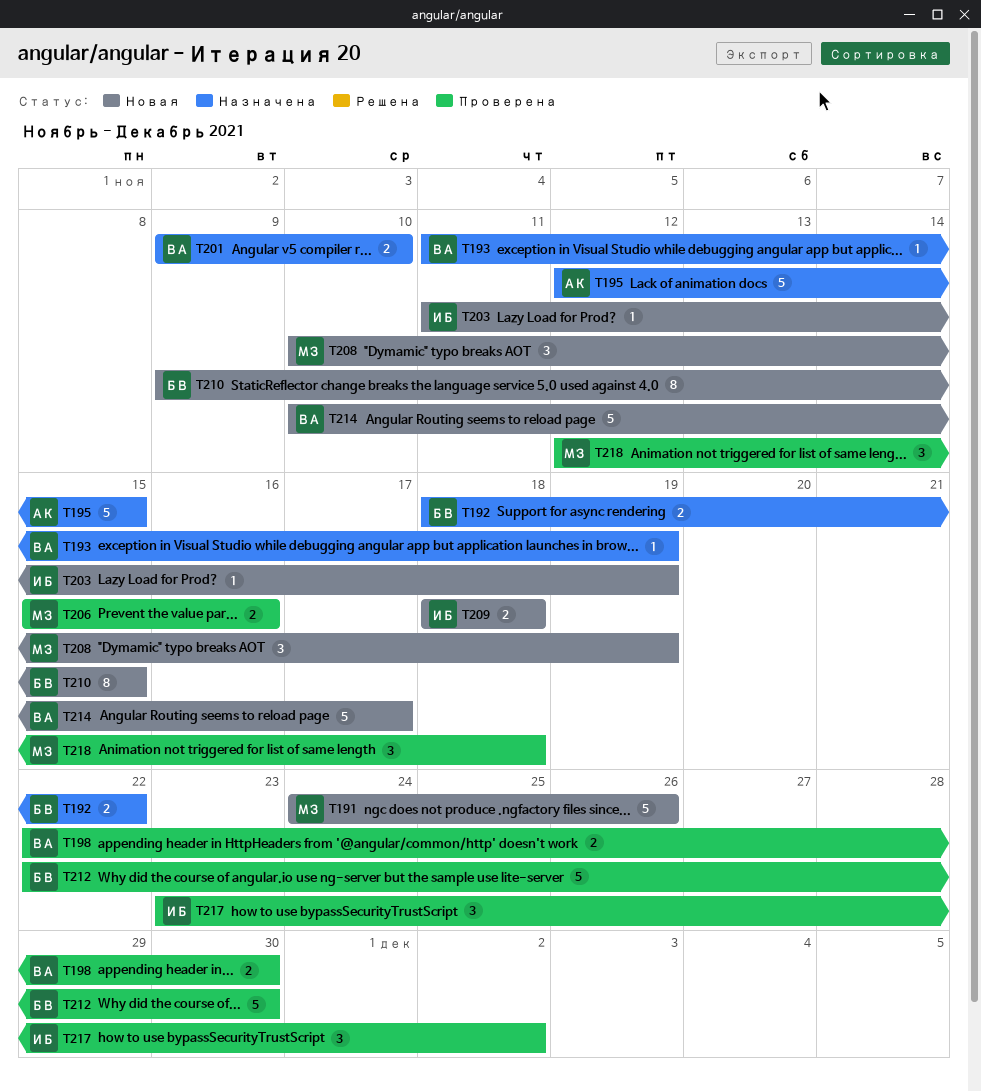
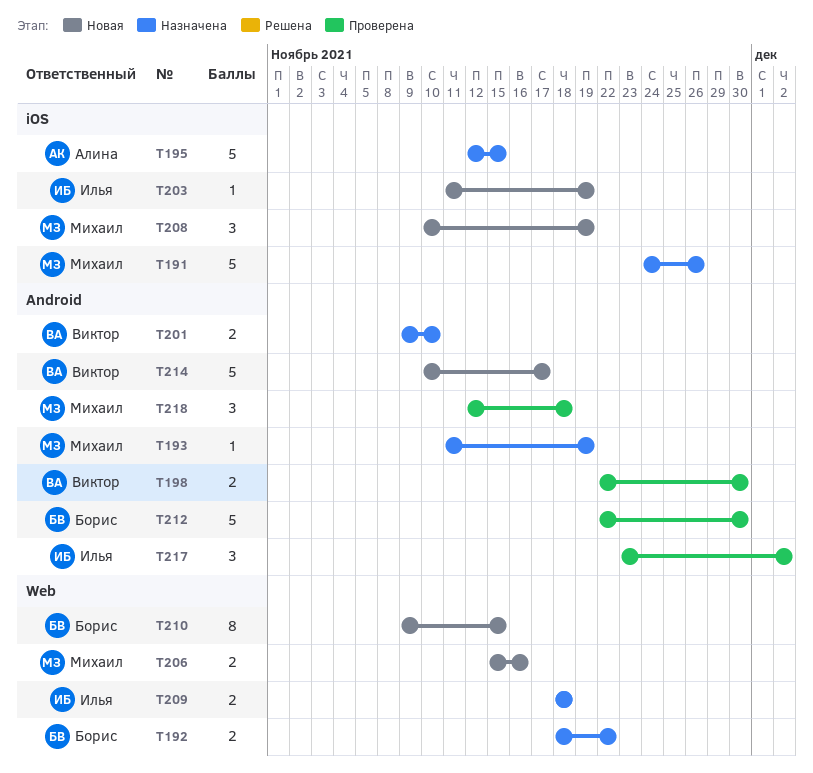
T191, status: Новая -> Назначена
T193, owner: Виктор -> Михаил
T206, status: Проверена -> Новая
T209, status: Новая -> Назначена

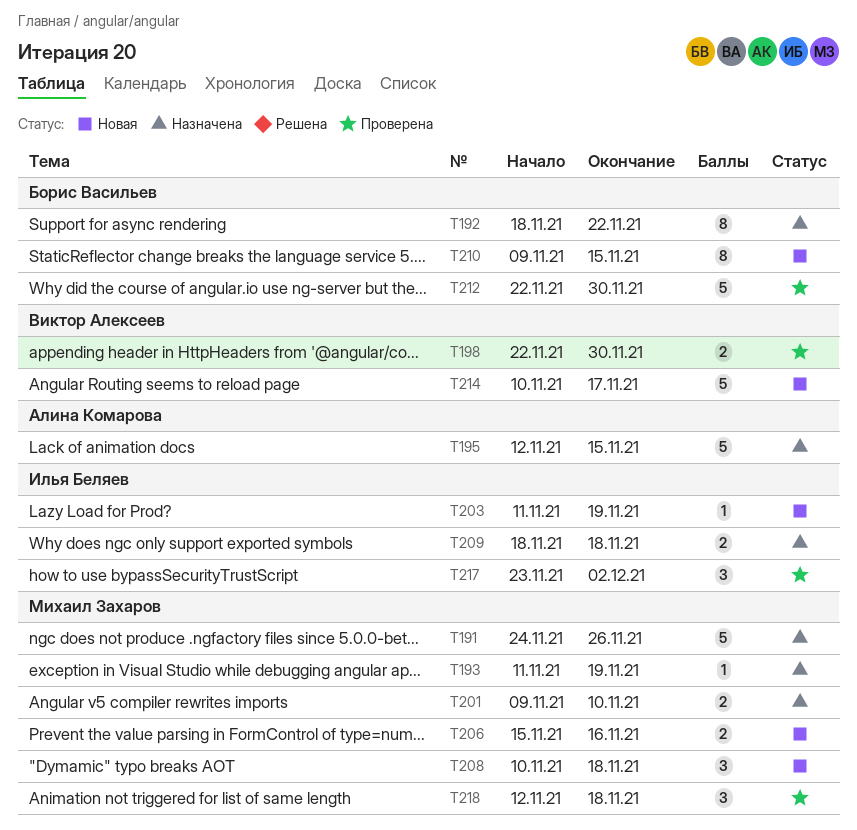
T192, estimate: 2 -> 8
T201, owner: Виктор Алексеев -> Михаил Захаров
T208, due: Nov 19 -> Nov 18

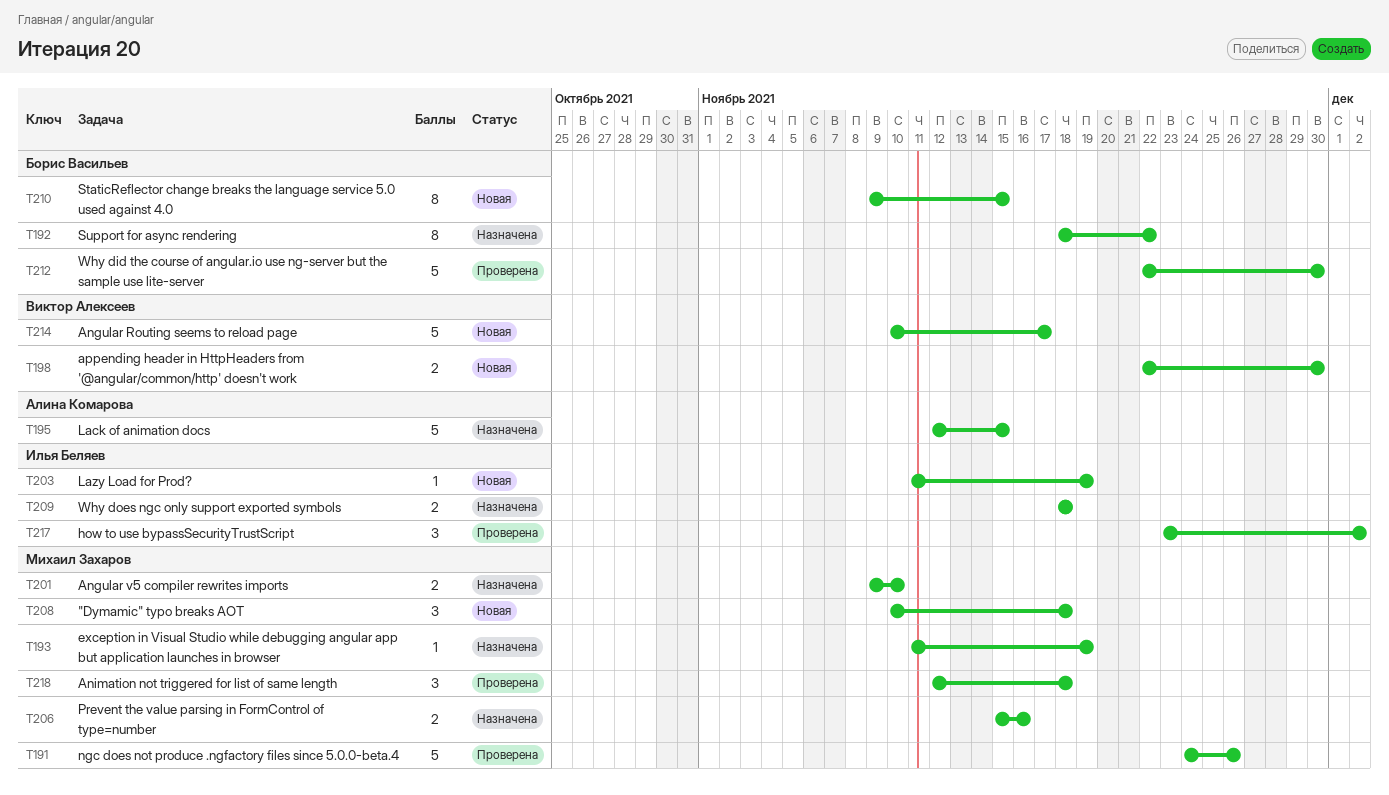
T191, status: Назначена -> Проверена
T198, status: Проверена -> Новая
T206, status: Новая -> Назначена

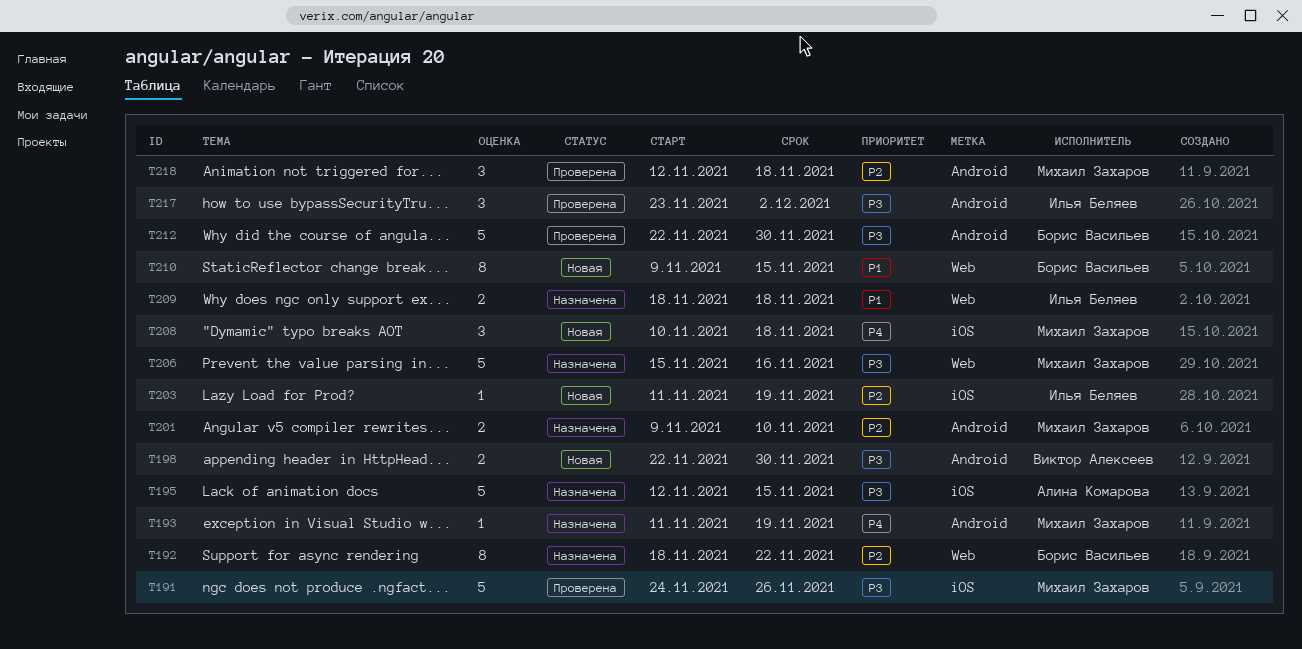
T206, estimate: 2 -> 5
T214: present -> none

